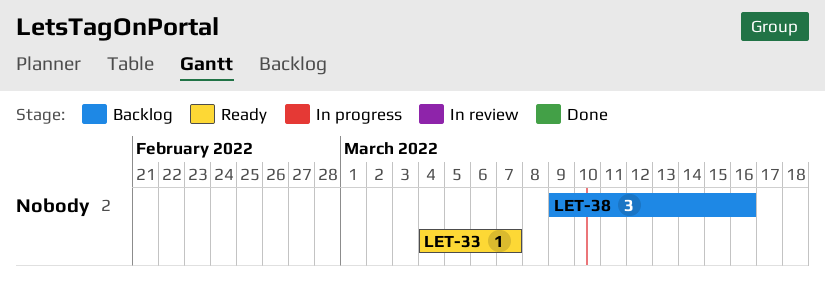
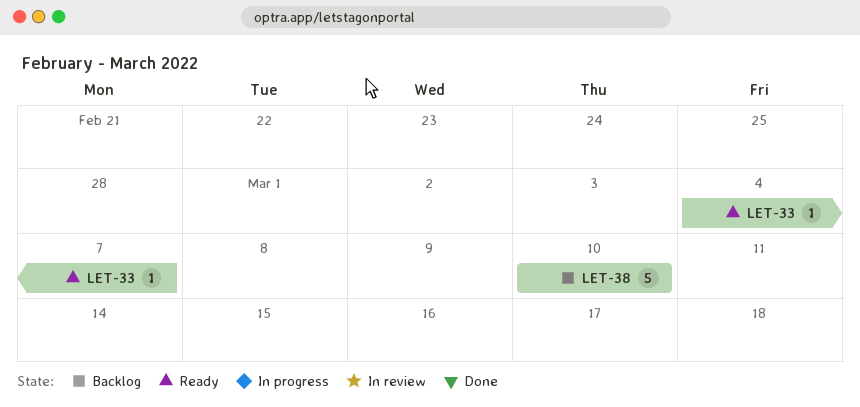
LET-38, estimate: 3 -> 5
LET-38, start: Mar 9 -> Mar 10
LET-38, due: Mar 16 -> Mar 10

